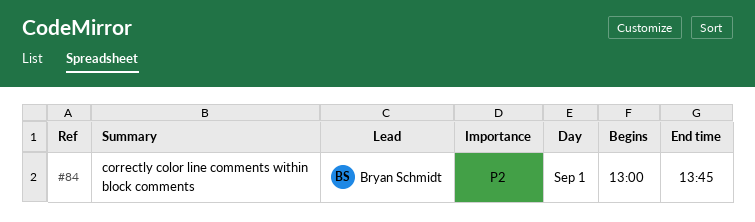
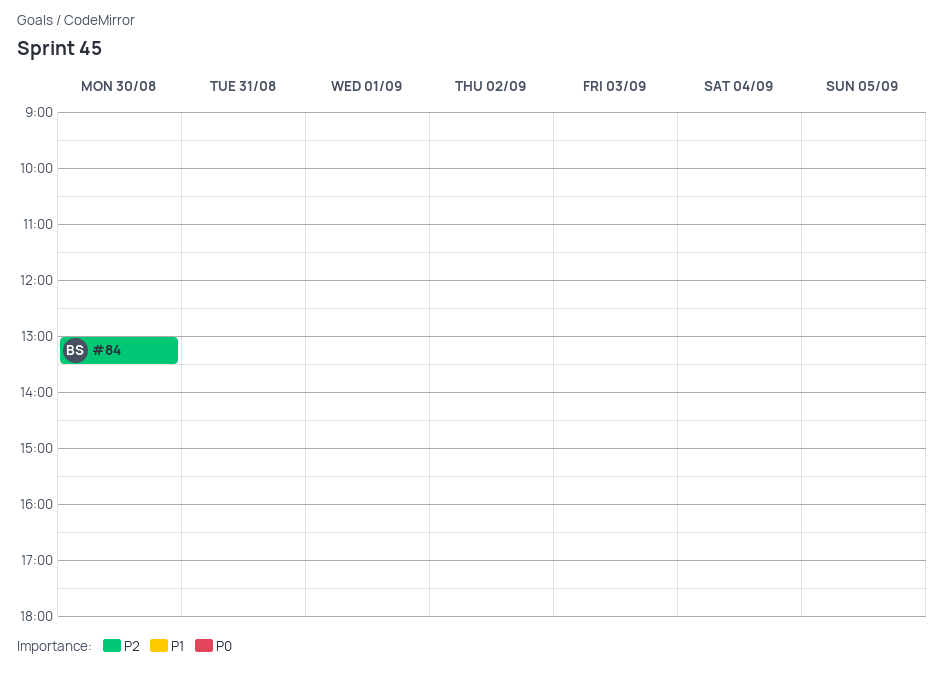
#84, day: Sep 1 -> Aug 30
#84, ends: 13:45 -> 13:30

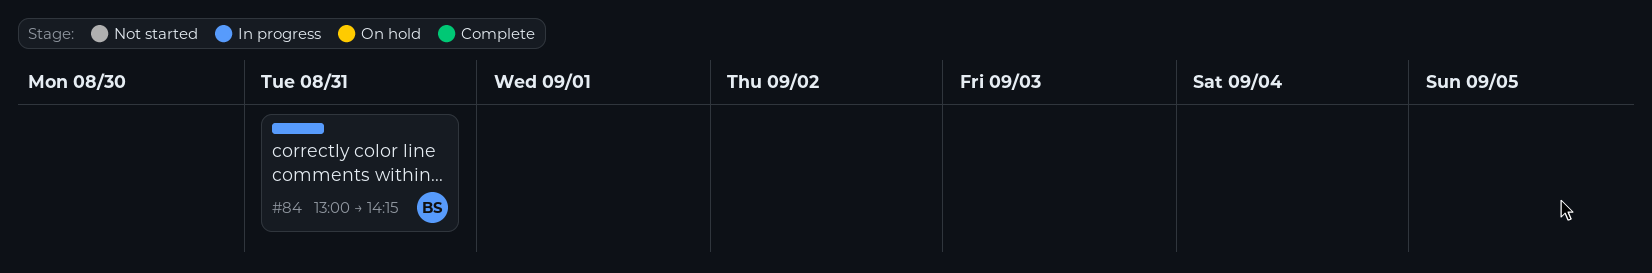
#84, day: Aug 30 -> Aug 31
#84, ends: 13:30 -> 14:15

